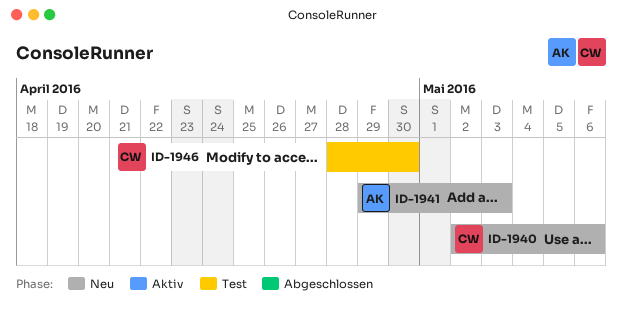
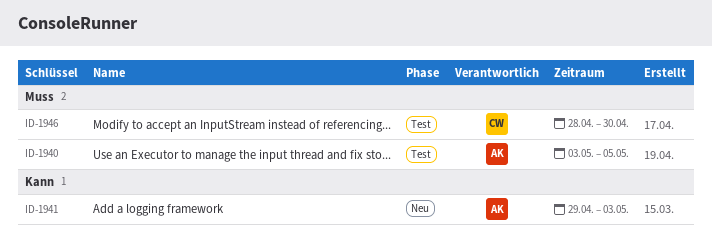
ID-1940, status: Neu -> Test
ID-1940, owner: CW -> AK
ID-1940, start: May 2 -> May 3
ID-1940, due: May 6 -> May 5

